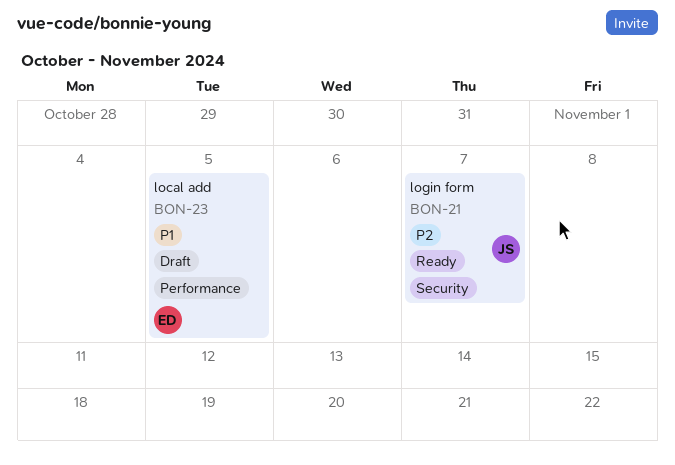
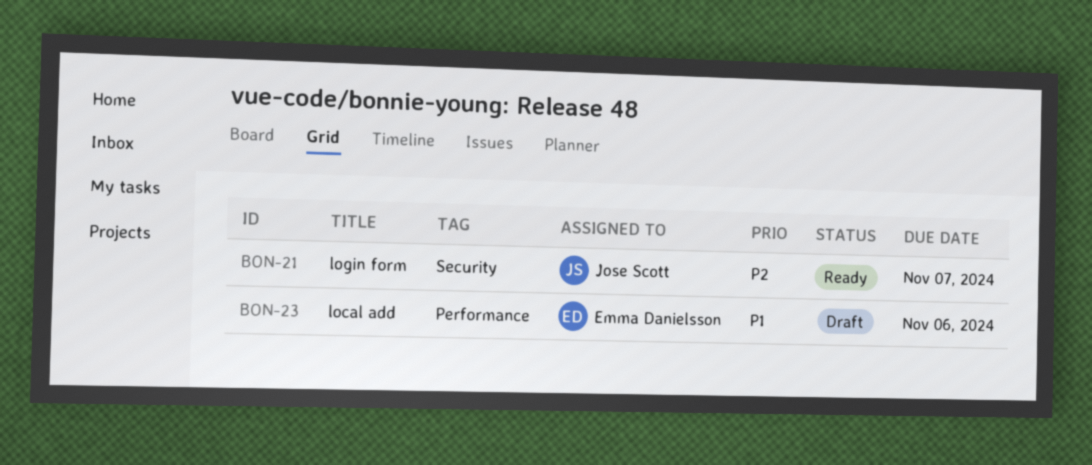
BON-23, due: Nov 5 -> Nov 6

